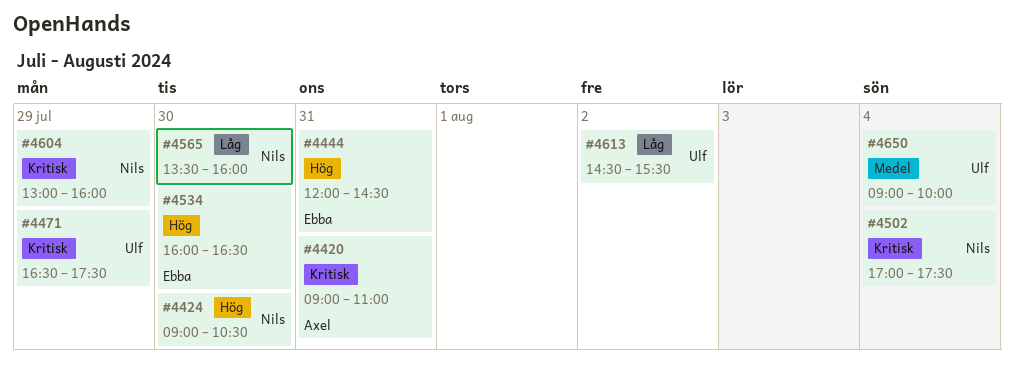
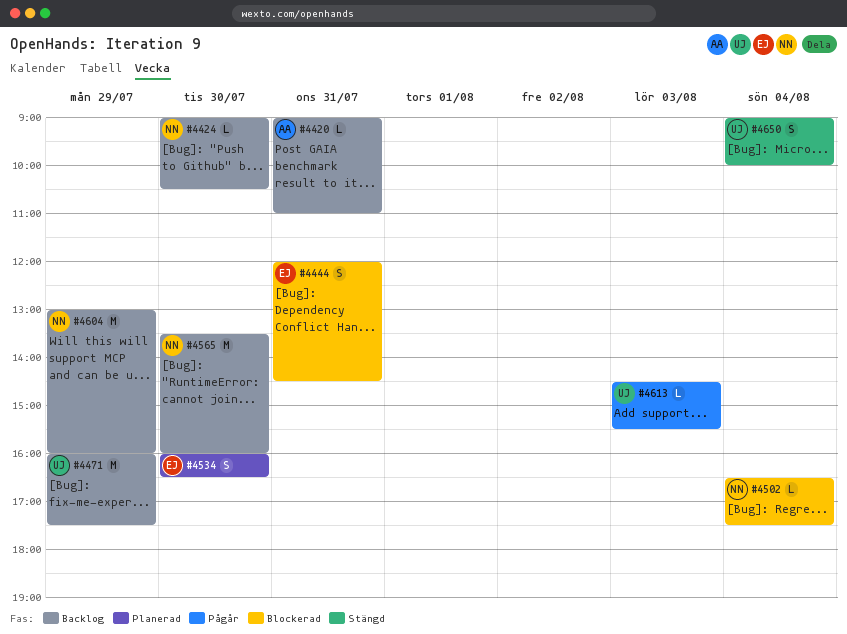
#4471, begins: 16:30 -> 16:00
#4502, begins: 17:00 -> 16:30
#4613, day: Aug 2 -> Aug 3

